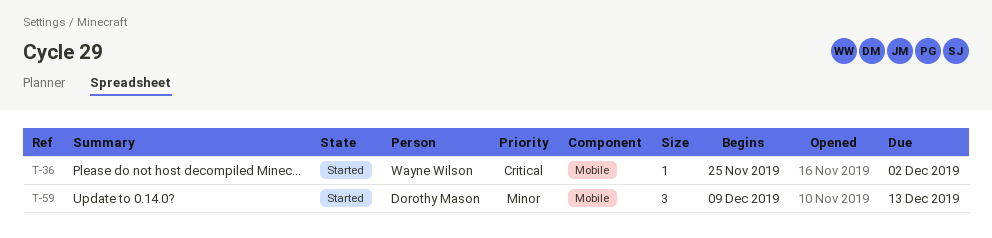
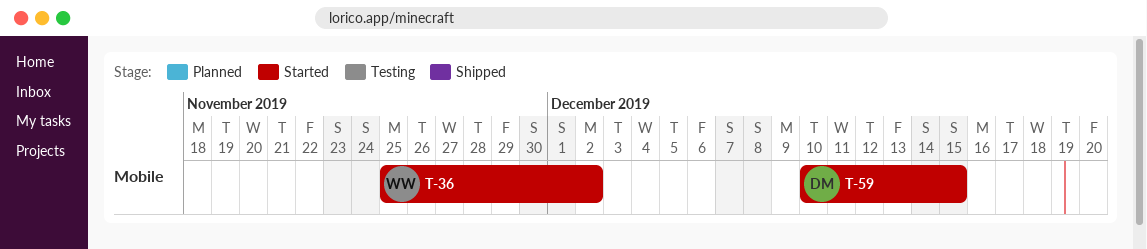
T-59, start: Dec 9 -> Dec 10
T-59, due: Dec 13 -> Dec 15

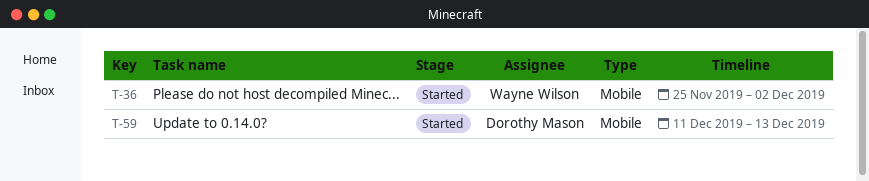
T-59, start: Dec 10 -> Dec 11
T-59, due: Dec 15 -> Dec 13

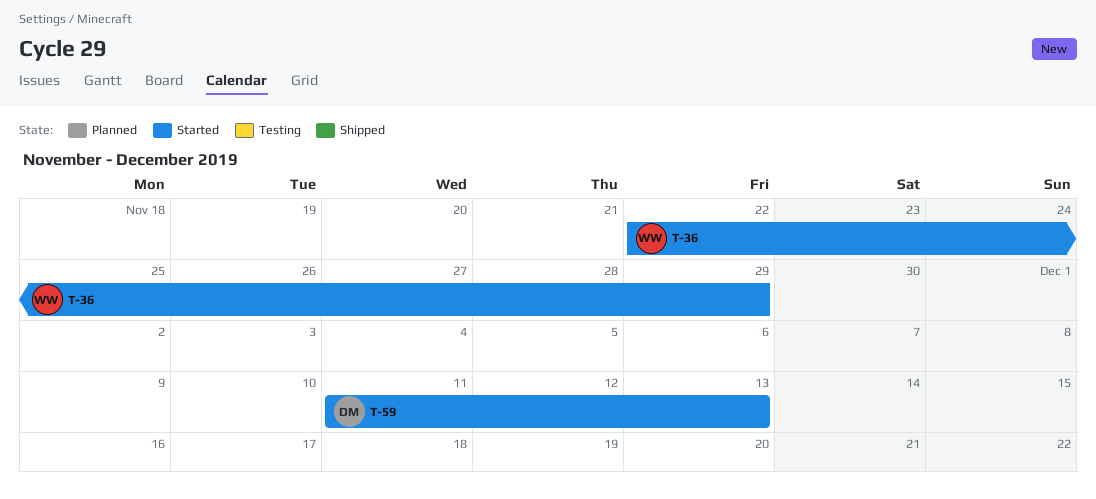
T-36, start: Nov 25 -> Nov 22
T-36, due: Dec 2 -> Nov 29

